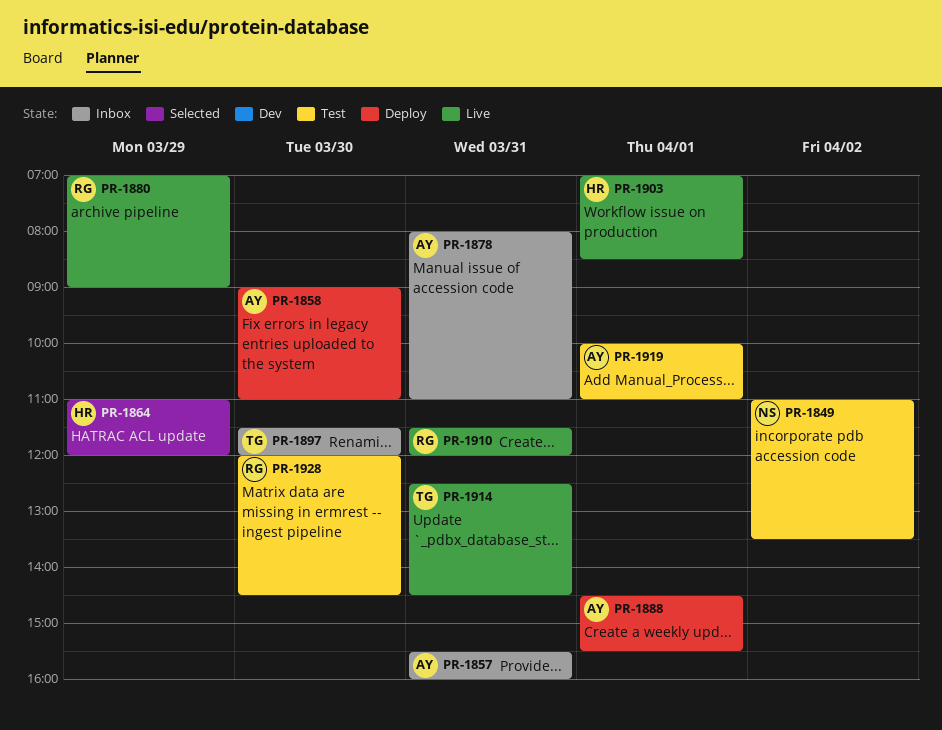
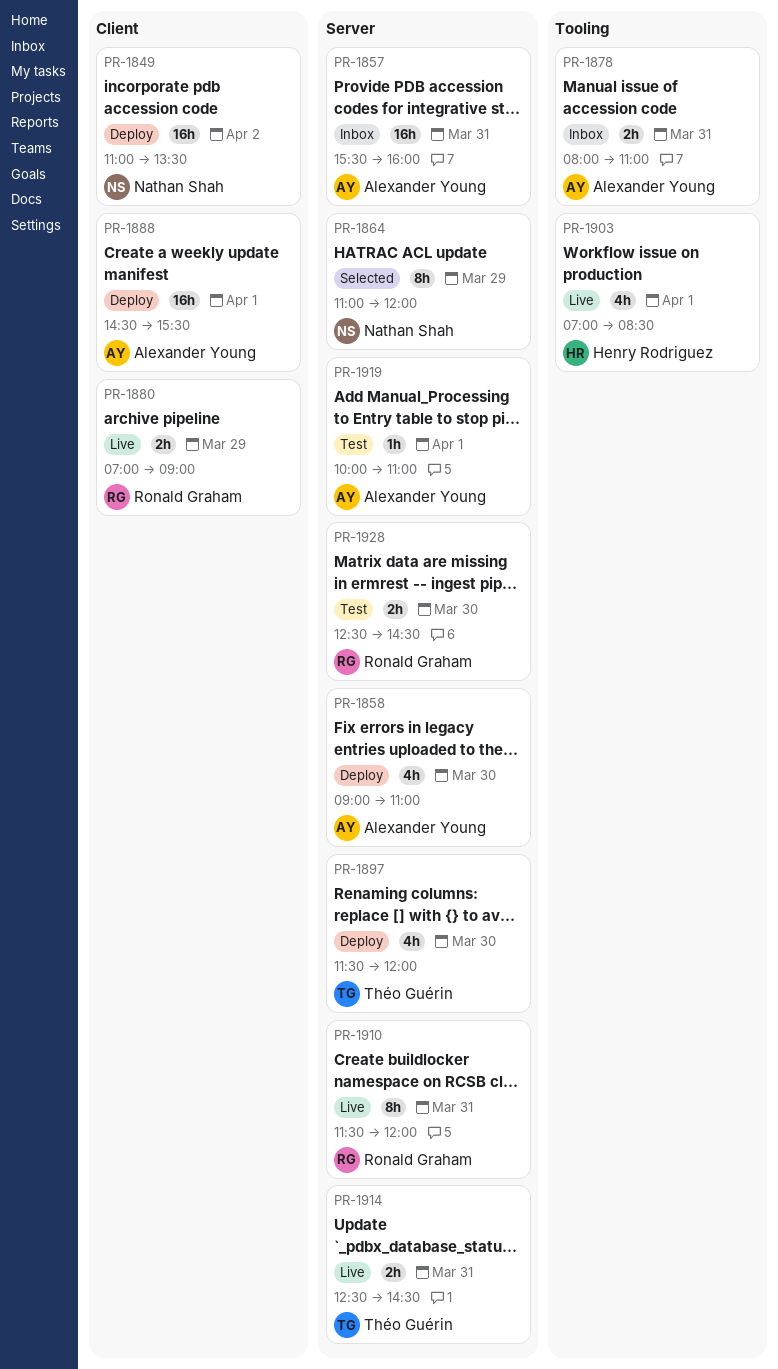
PR-1849, status: Test -> Deploy
PR-1864, owner: Henry Rodriguez -> Nathan Shah
PR-1897, status: Inbox -> Deploy
PR-1928, begins: 12:00 -> 12:30

